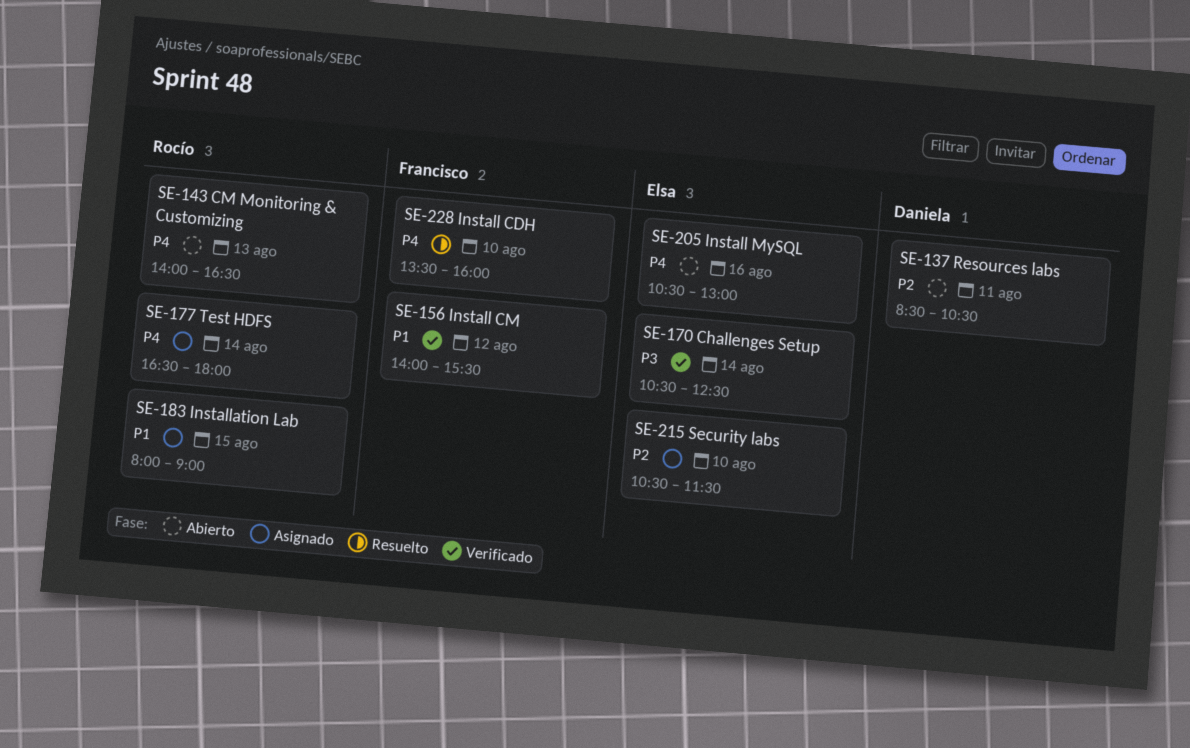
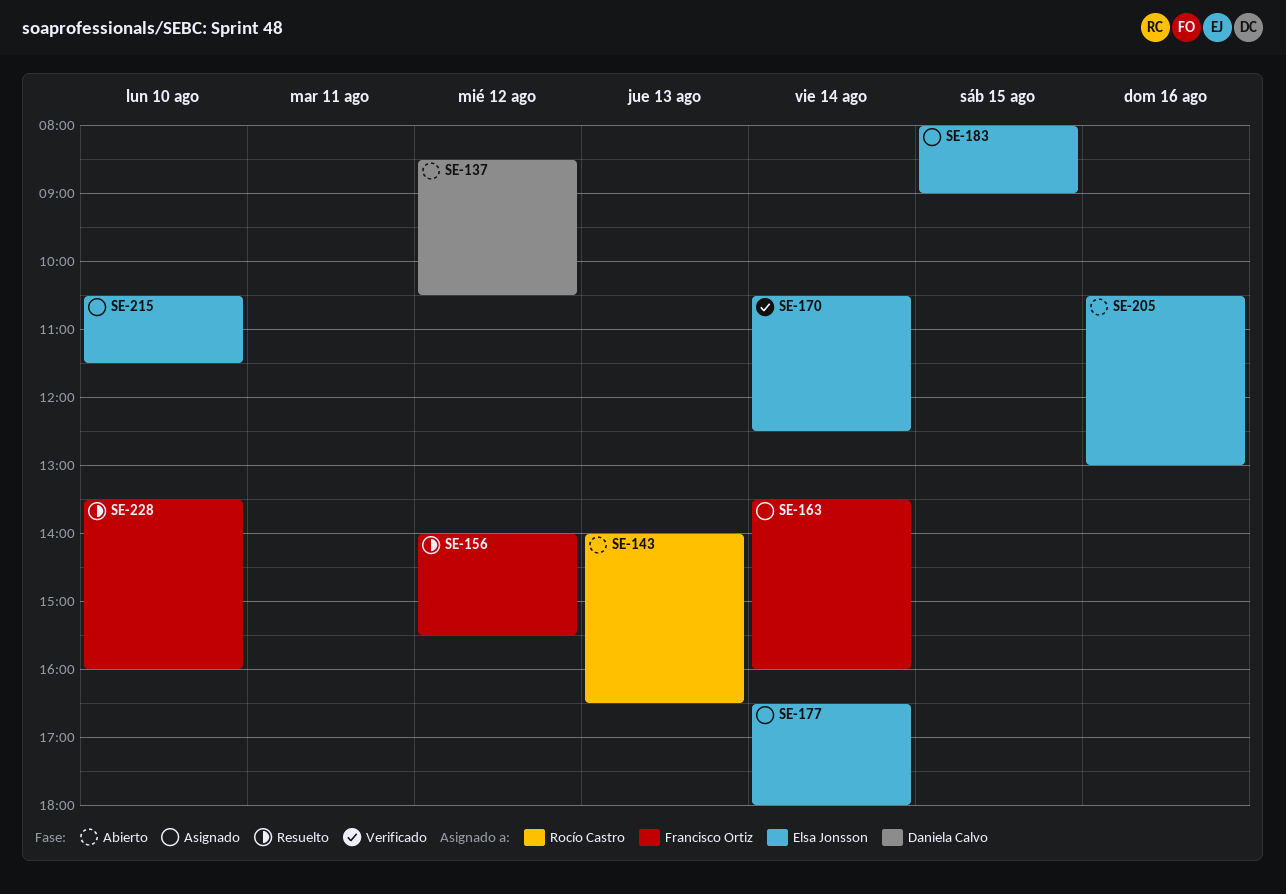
SE-137, day: Aug 11 -> Aug 12
SE-156, status: Verificado -> Resuelto
SE-163: none -> present
SE-177, owner: Rocío Castro -> Elsa Jonsson
SE-183, owner: Rocío Castro -> Elsa Jonsson

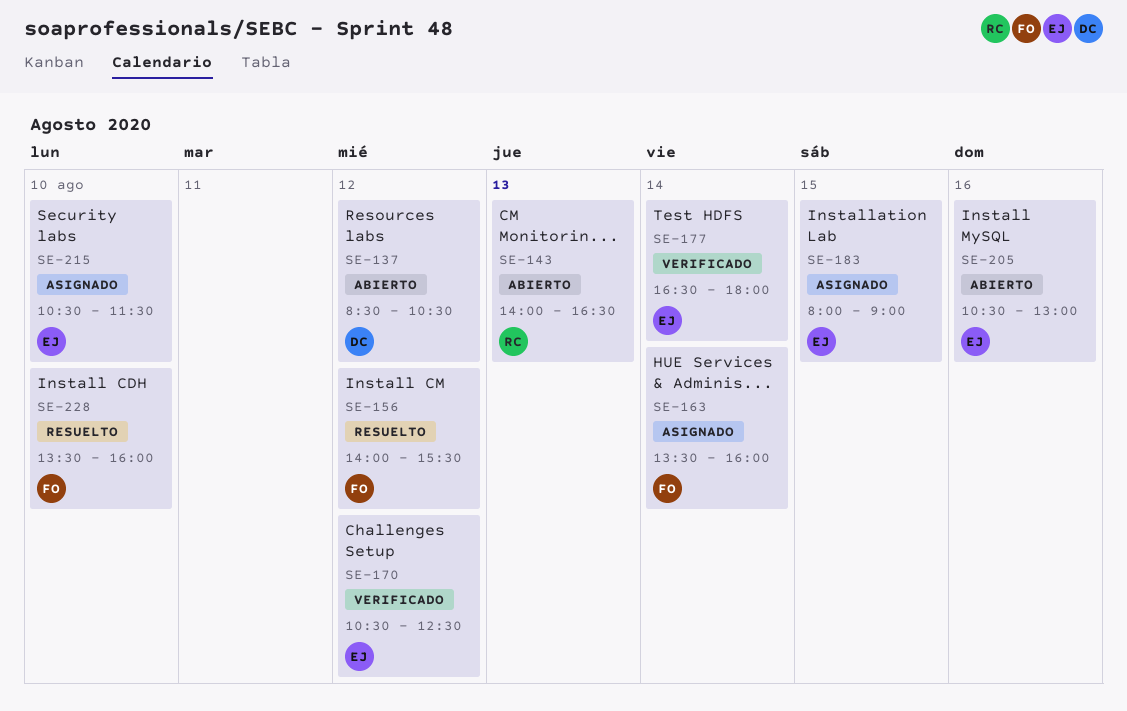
SE-170, day: Aug 14 -> Aug 12
SE-177, status: Asignado -> Verificado

